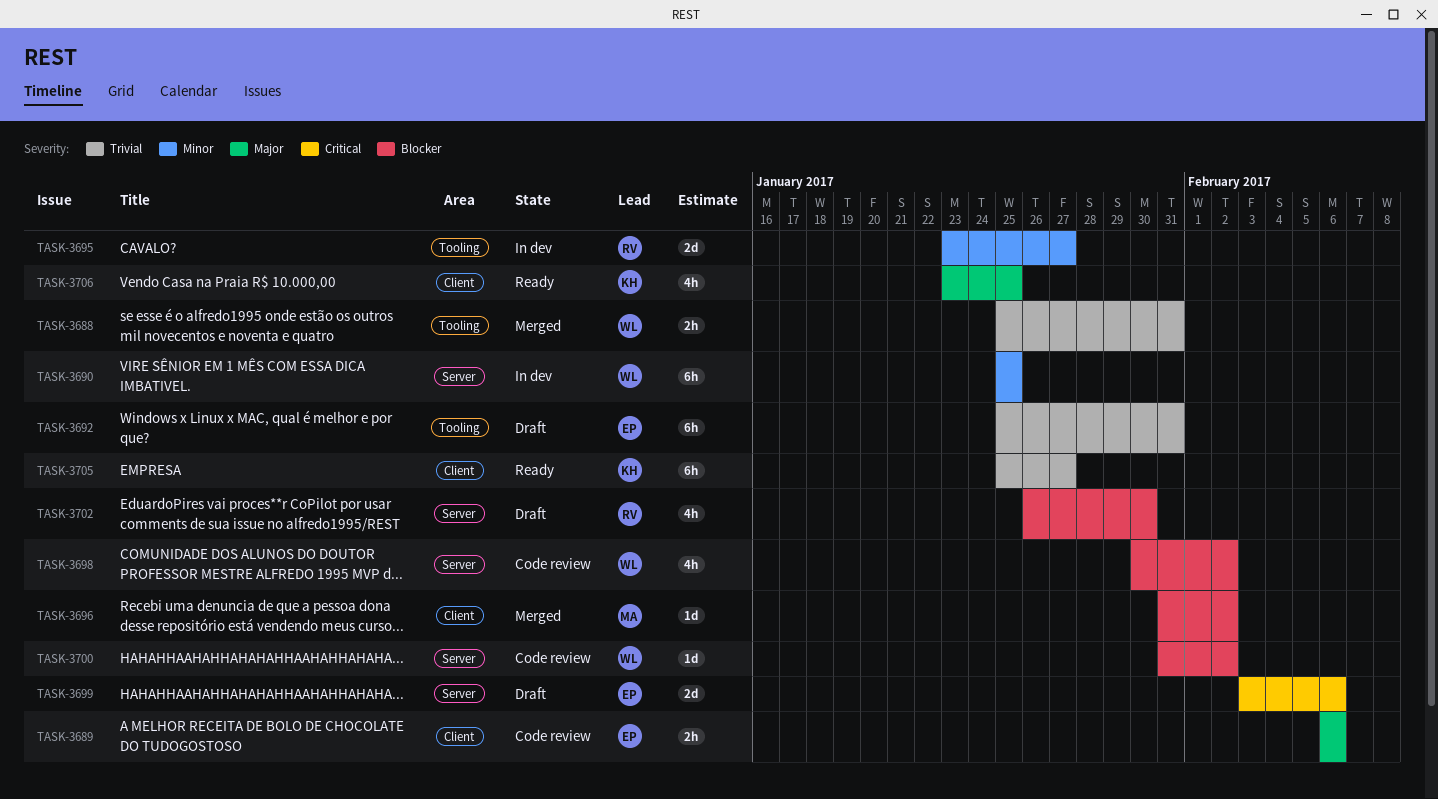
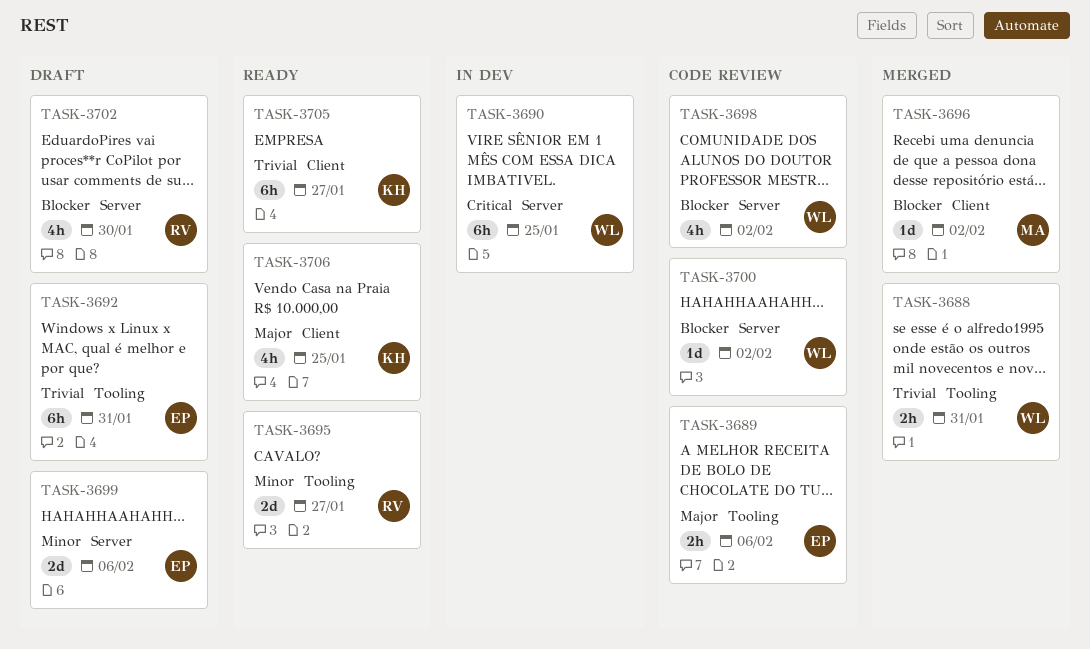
TASK-3689, label: Client -> Tooling
TASK-3690, priority: Minor -> Critical
TASK-3695, status: In dev -> Ready
TASK-3699, priority: Critical -> Minor

